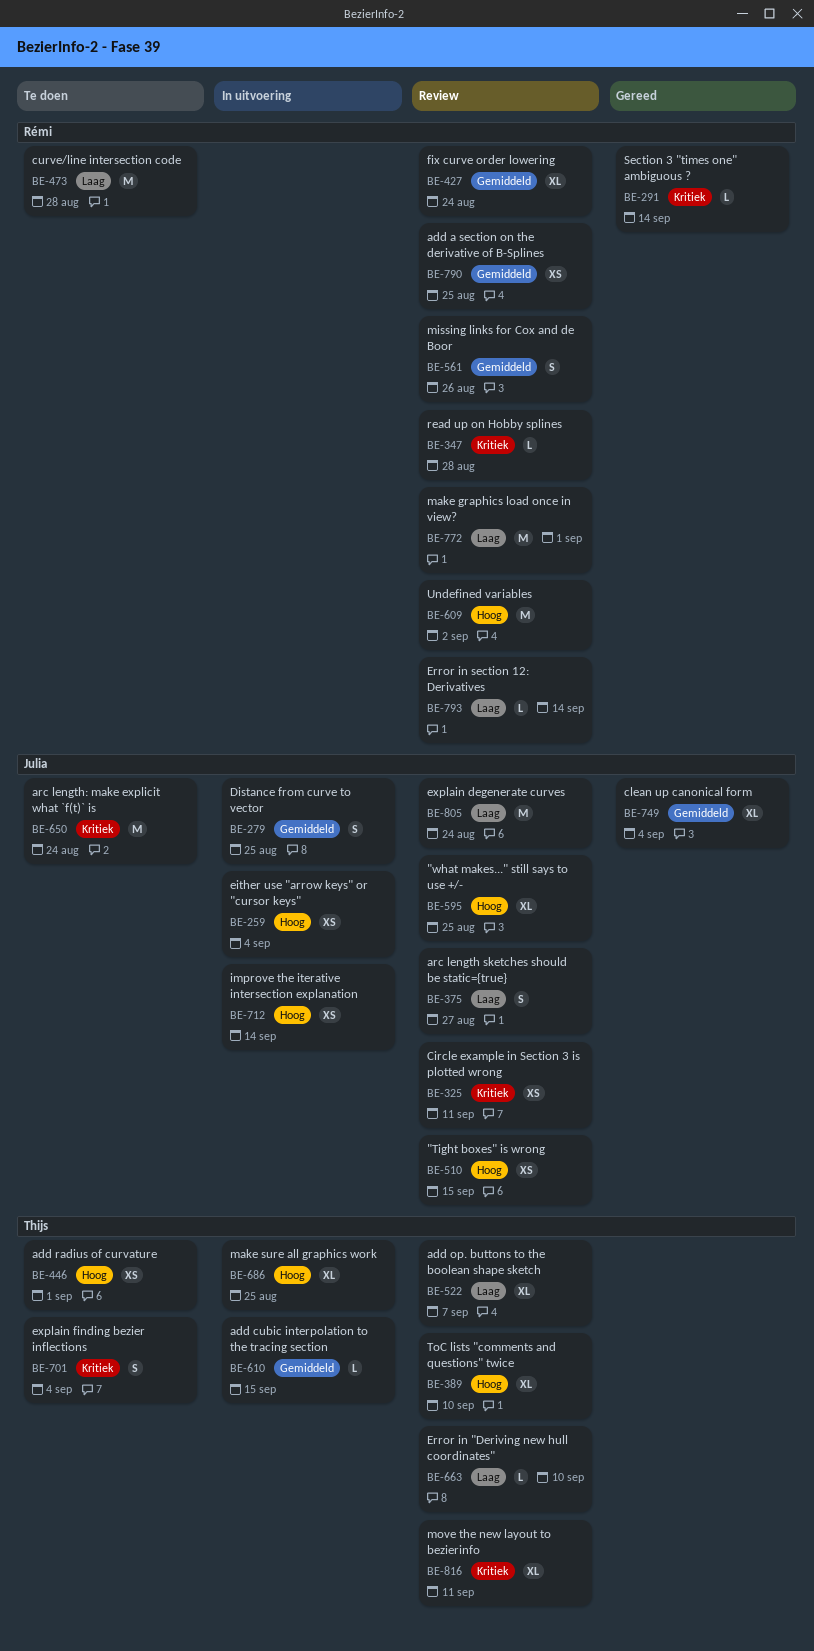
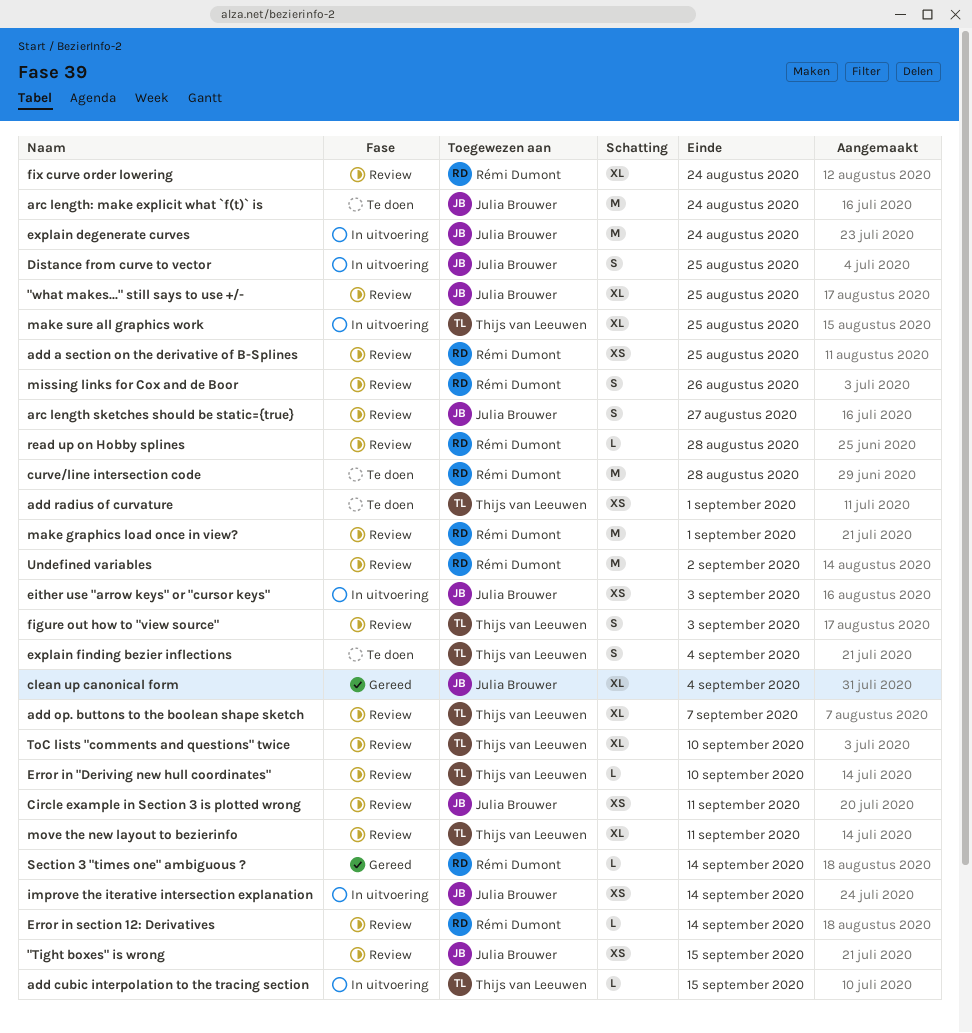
either use "arrow keys" or "cursor keys", due: Sep 4 -> Sep 3
explain degenerate curves, status: Review -> In uitvoering
figure out how to "view source": none -> present

